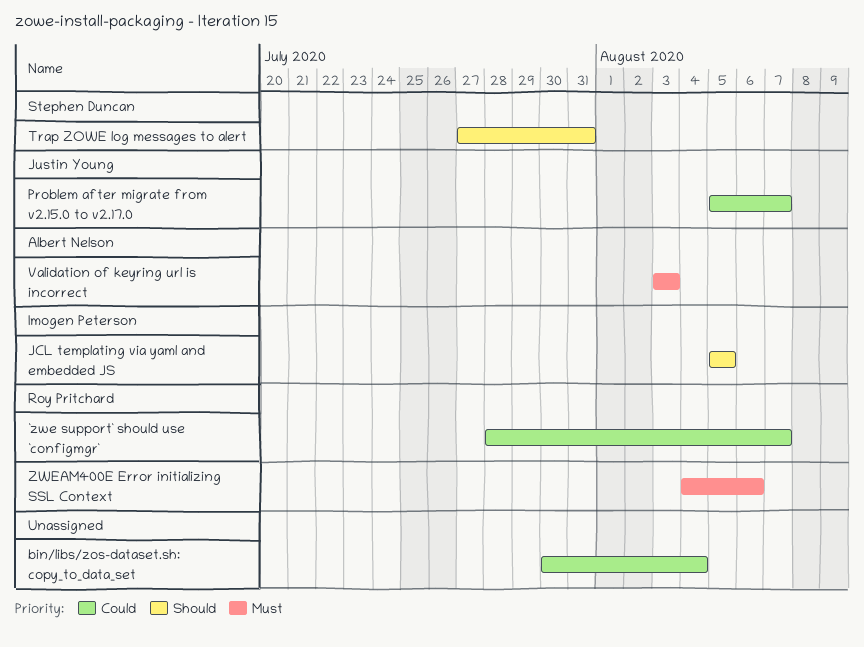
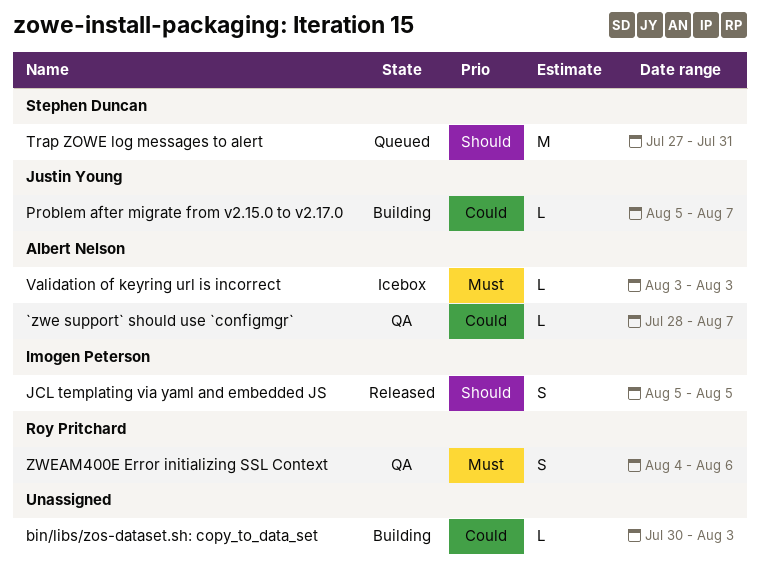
`zwe support` should use `configmgr`, owner: Roy Pritchard -> Albert Nelson
bin/libs/zos-dataset.sh: copy_to_data_set, due: Aug 4 -> Aug 3

